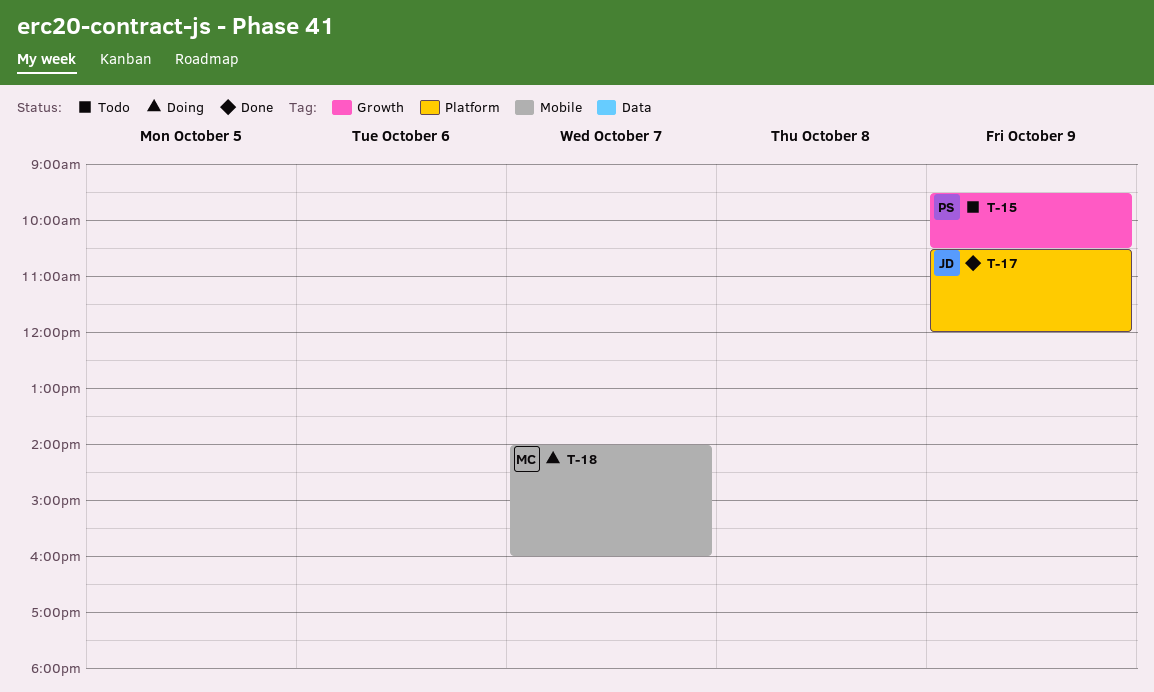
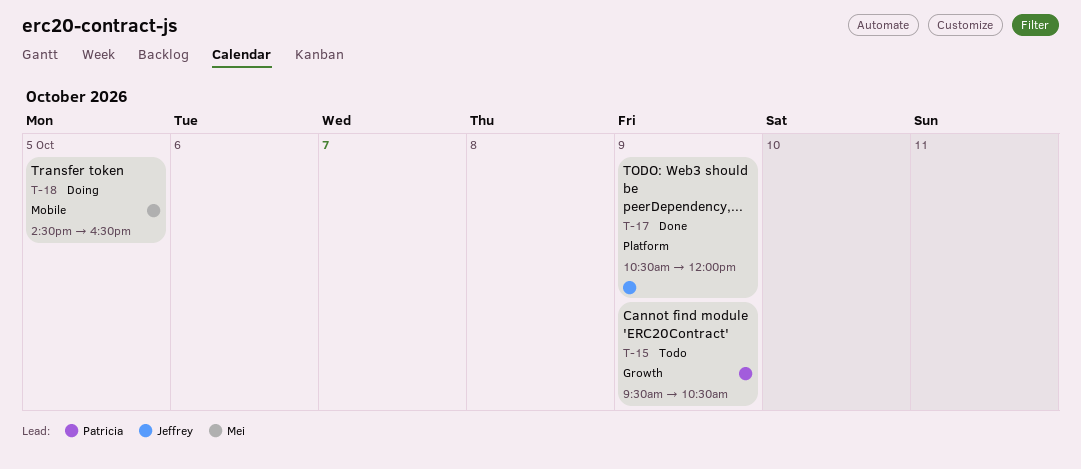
T-18, day: Oct 7 -> Oct 5
T-18, begins: 14:00 -> 14:30
T-18, ends: 16:00 -> 16:30

